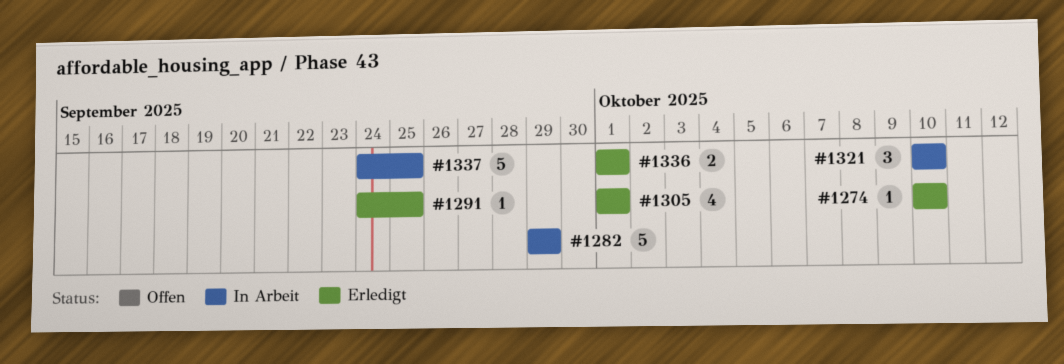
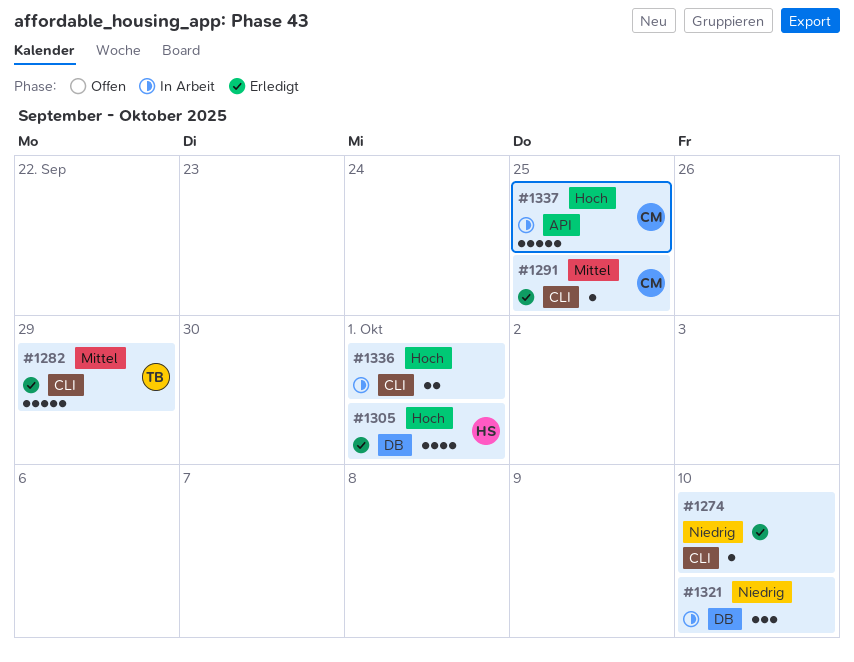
#1282, status: In Arbeit -> Erledigt
#1336, status: Erledigt -> In Arbeit

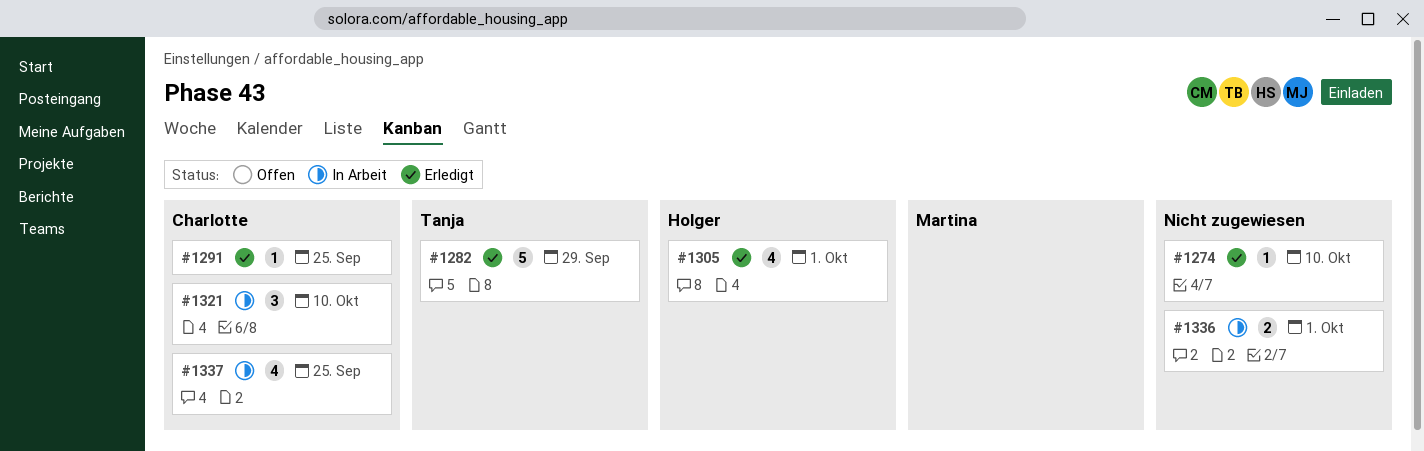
#1321, owner: none -> Charlotte
#1337, estimate: 5 -> 4

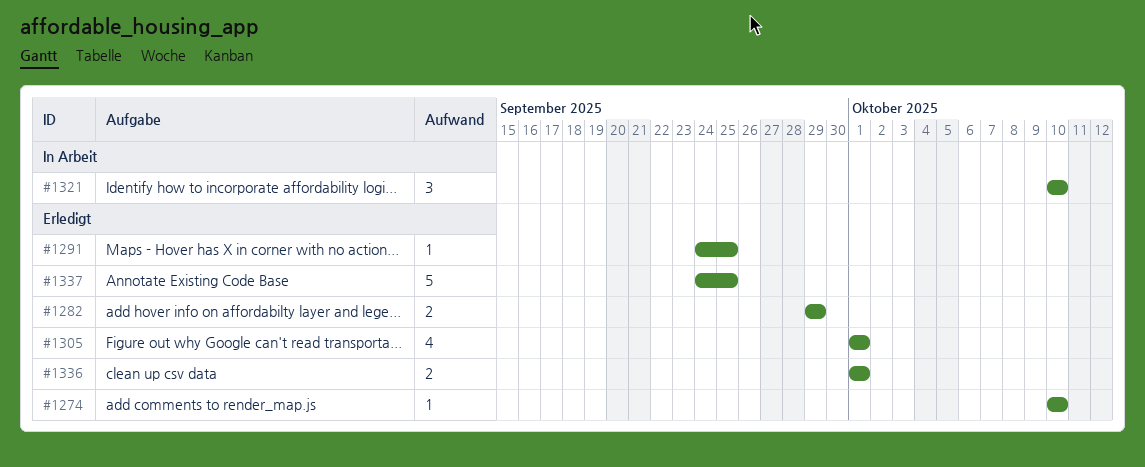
#1282, estimate: 5 -> 2
#1336, status: In Arbeit -> Erledigt
#1337, status: In Arbeit -> Erledigt
#1337, estimate: 4 -> 5

